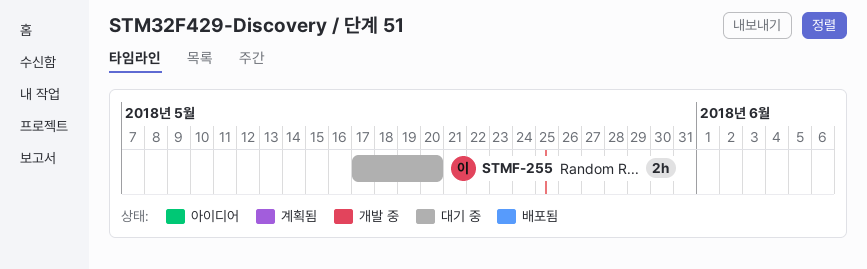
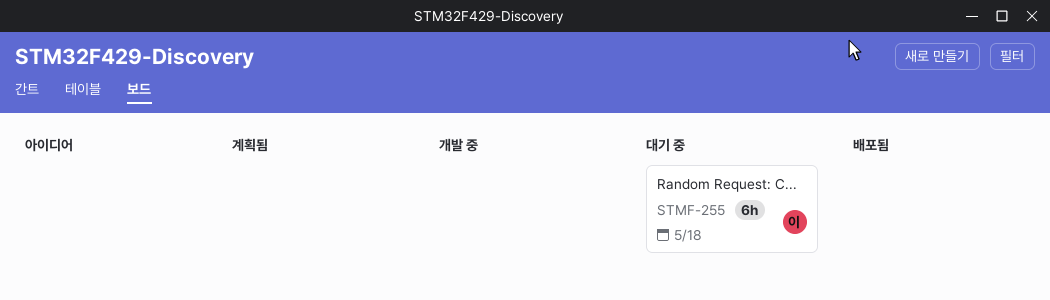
STMF-255, estimate: 2h -> 6h
STMF-255, due: May 20 -> May 18

